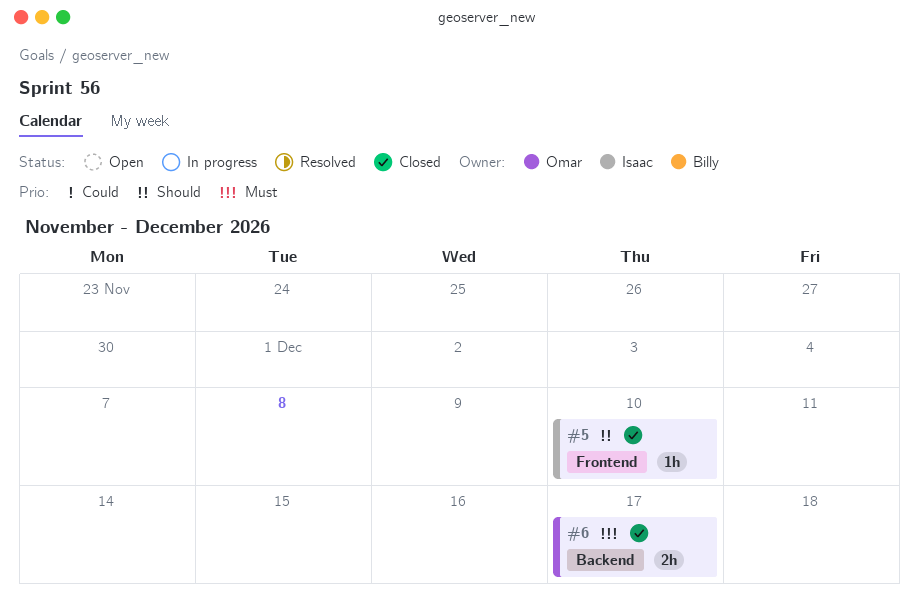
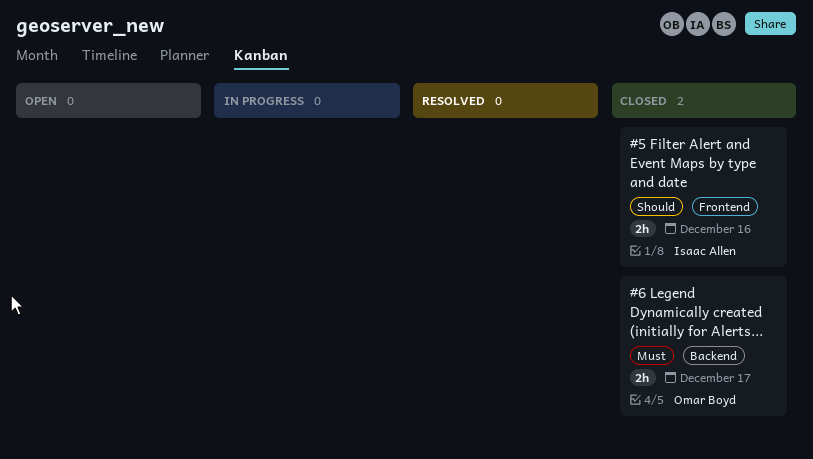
#5, estimate: 1h -> 2h
#5, due: Dec 10 -> Dec 16

